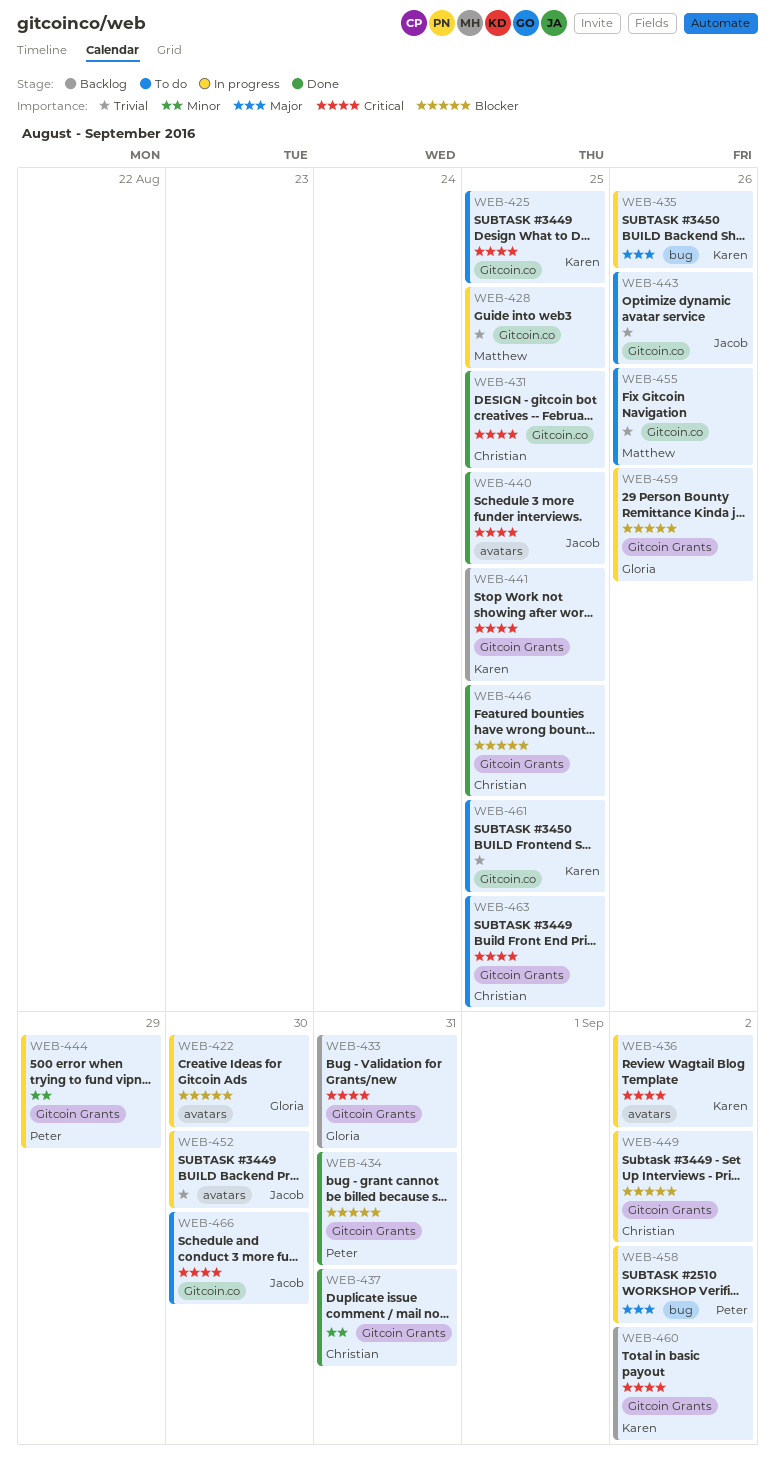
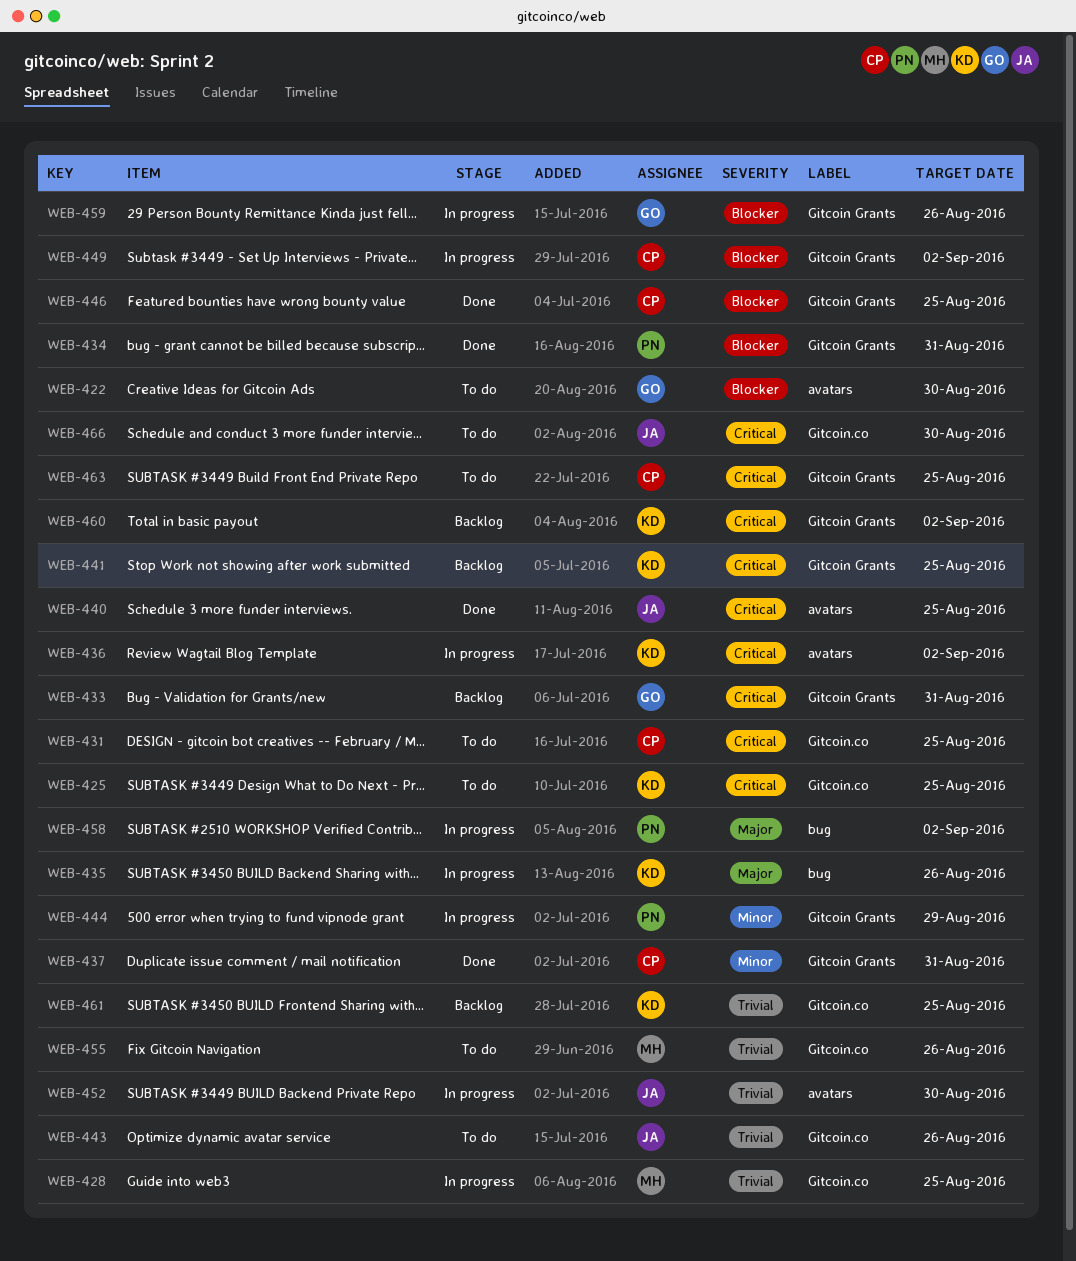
WEB-422, status: In progress -> To do
WEB-431, status: Done -> To do
WEB-461, status: To do -> Backlog

